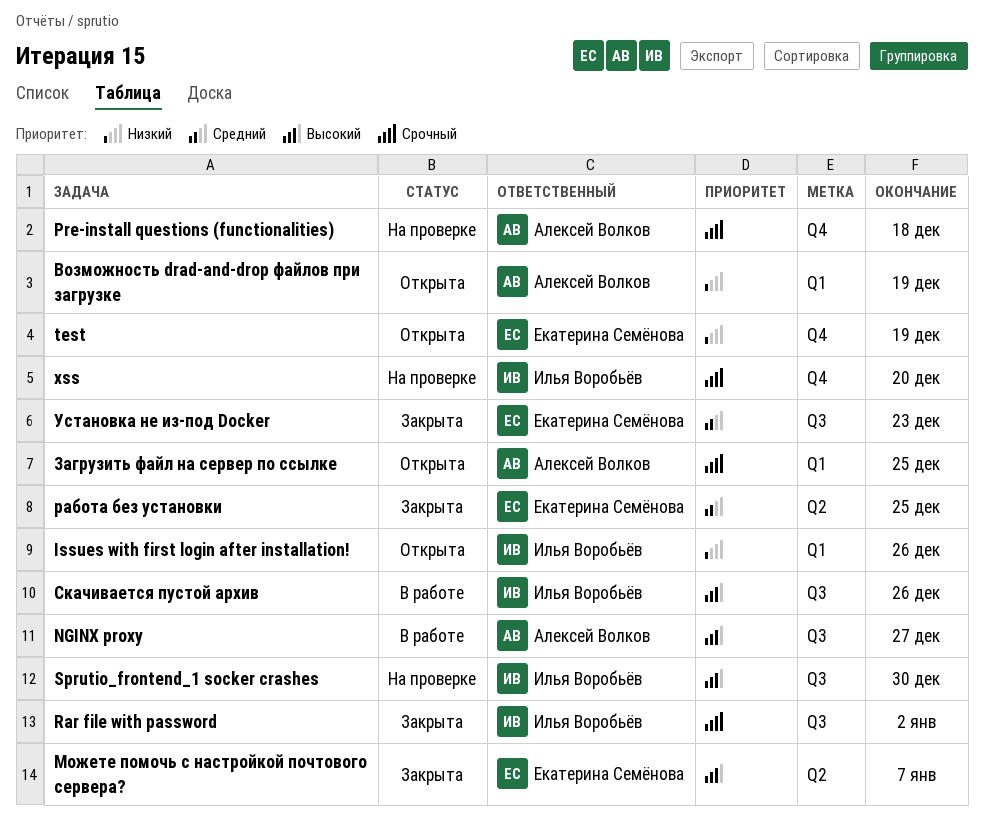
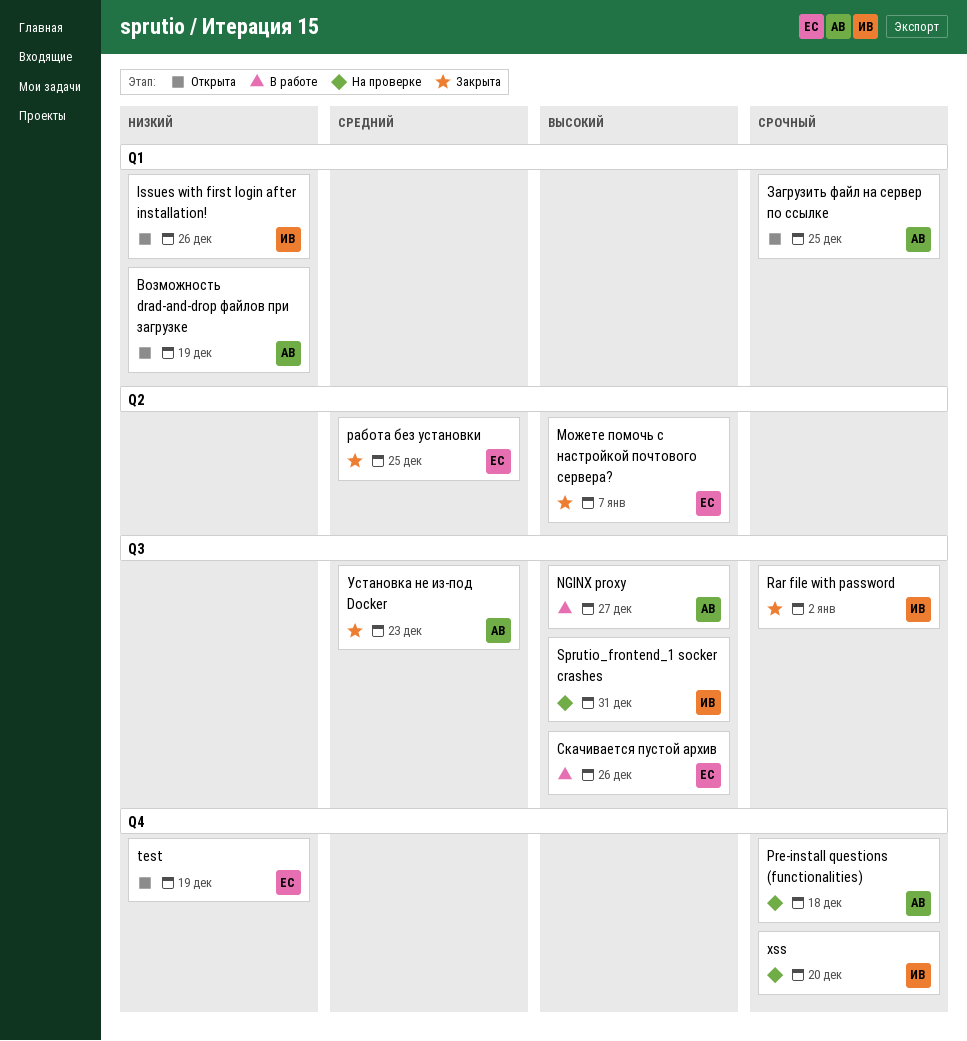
Sprutio_frontend_1 socker crashes, due: Dec 30 -> Dec 31
Скачивается пустой архив, owner: Илья Воробьёв -> Екатерина Семёнова
Установка не из-под Docker, owner: Екатерина Семёнова -> Алексей Волков

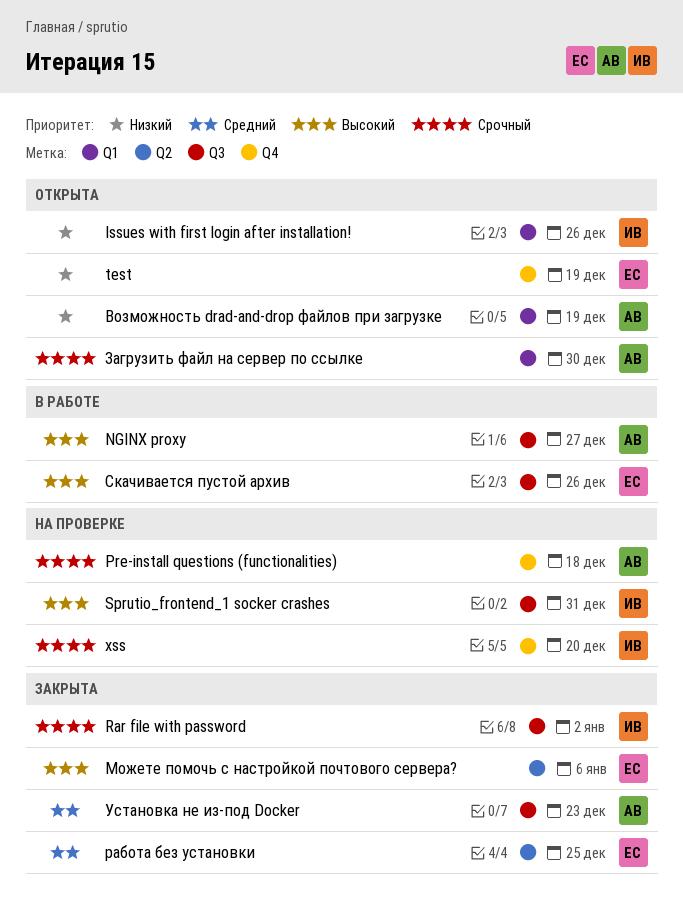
Загрузить файл на сервер по ссылке, due: Dec 25 -> Dec 30
Можете помочь с настройкой почтового сервера?, due: Jan 7 -> Jan 6

